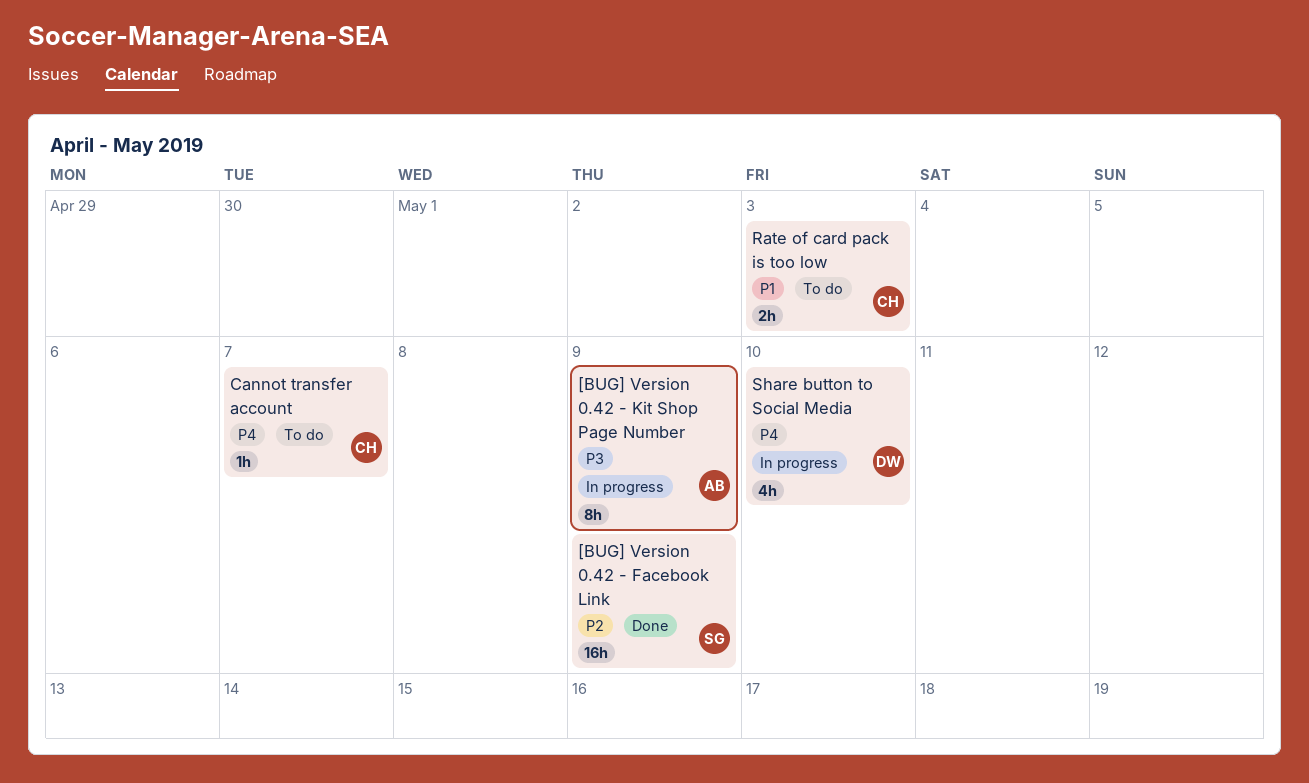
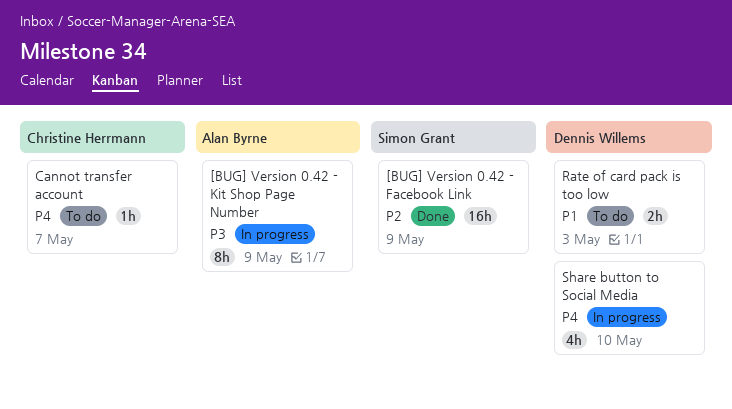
Rate of card pack is too low, owner: Christine Herrmann -> Dennis Willems

